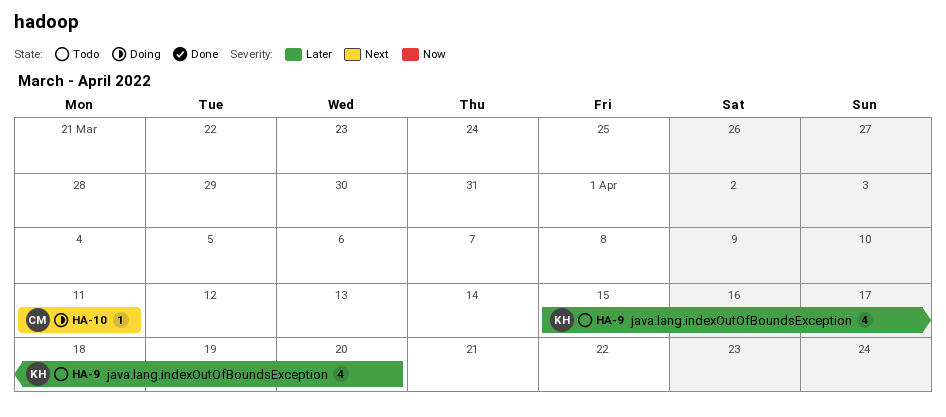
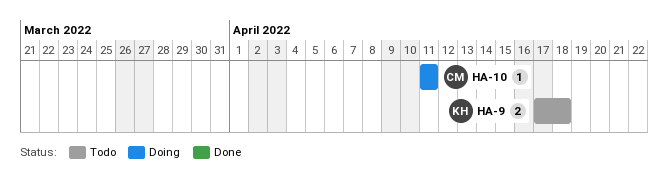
HA-9, estimate: 4 -> 2
HA-9, start: Apr 15 -> Apr 17
HA-9, due: Apr 20 -> Apr 18

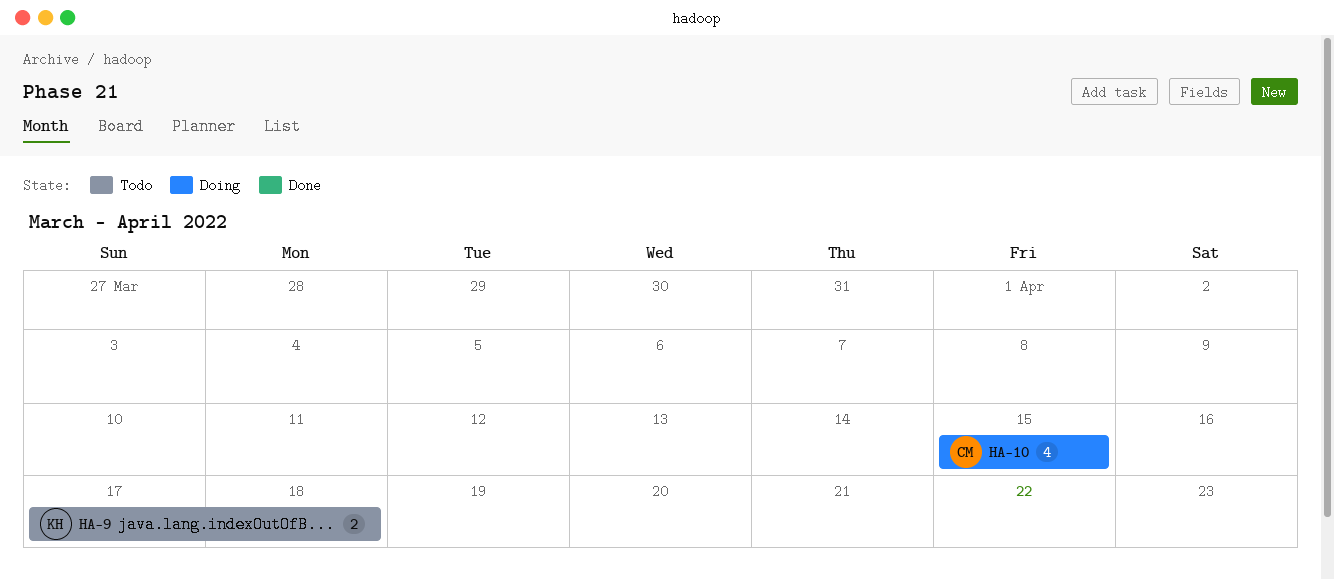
HA-10, estimate: 1 -> 4
HA-10, start: Apr 11 -> Apr 15
HA-10, due: Apr 11 -> Apr 15

